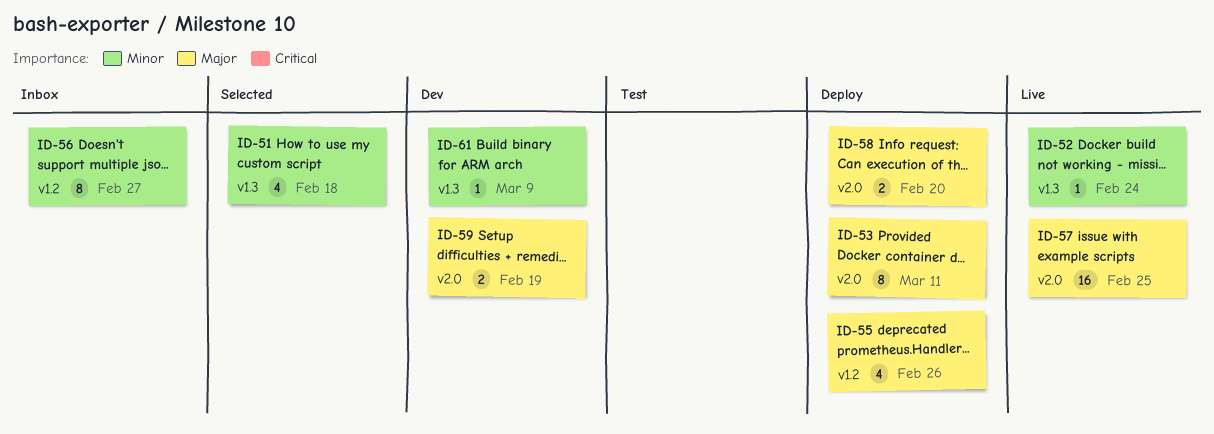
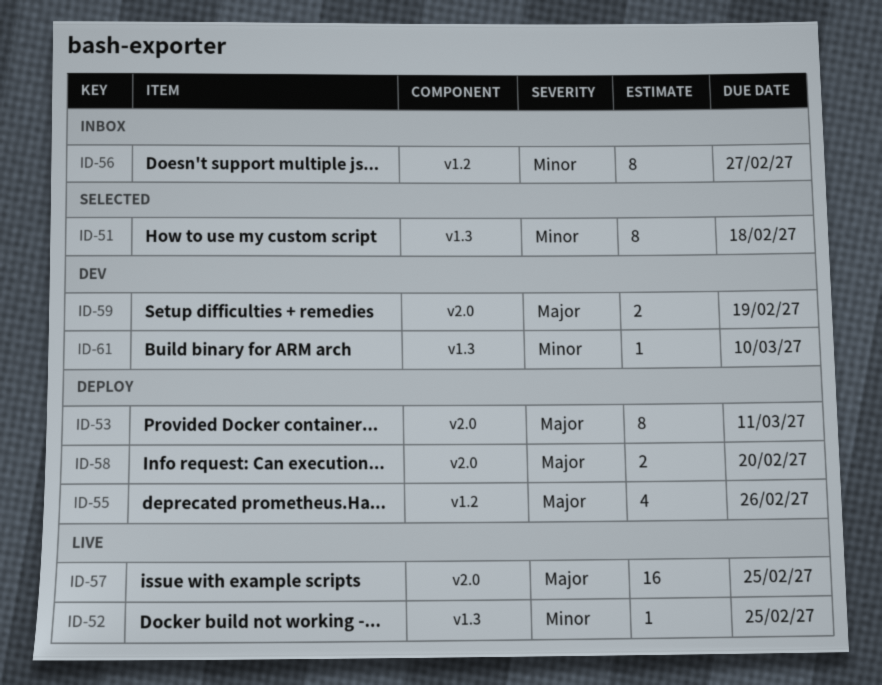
ID-51, estimate: 4 -> 8
ID-52, due: Feb 24 -> Feb 25
ID-61, due: Mar 9 -> Mar 10

